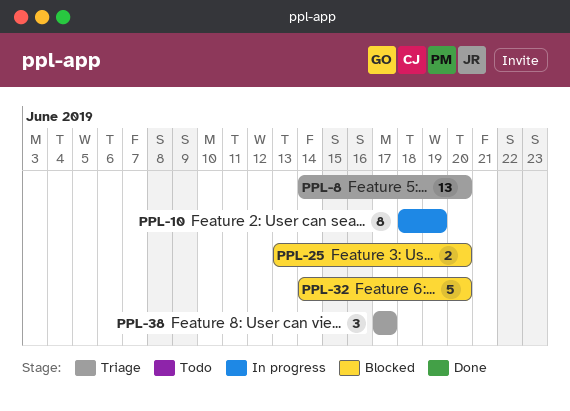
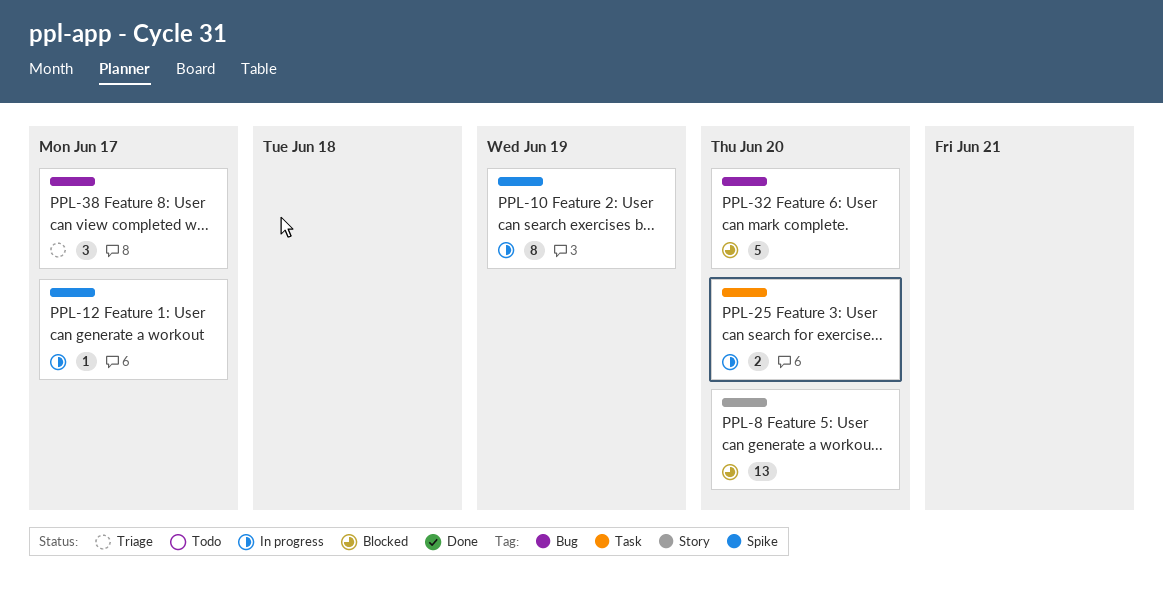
PPL-8, status: Triage -> Blocked
PPL-12: none -> present
PPL-25, status: Blocked -> In progress

